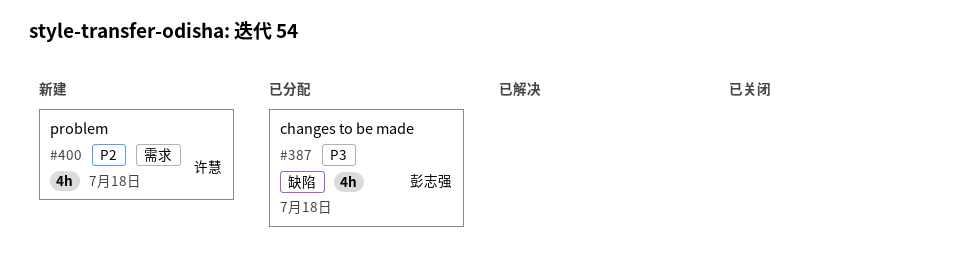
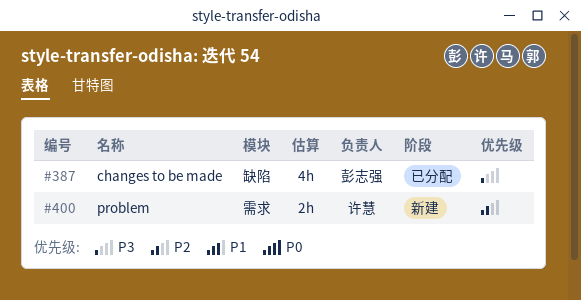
#400, estimate: 4h -> 2h

